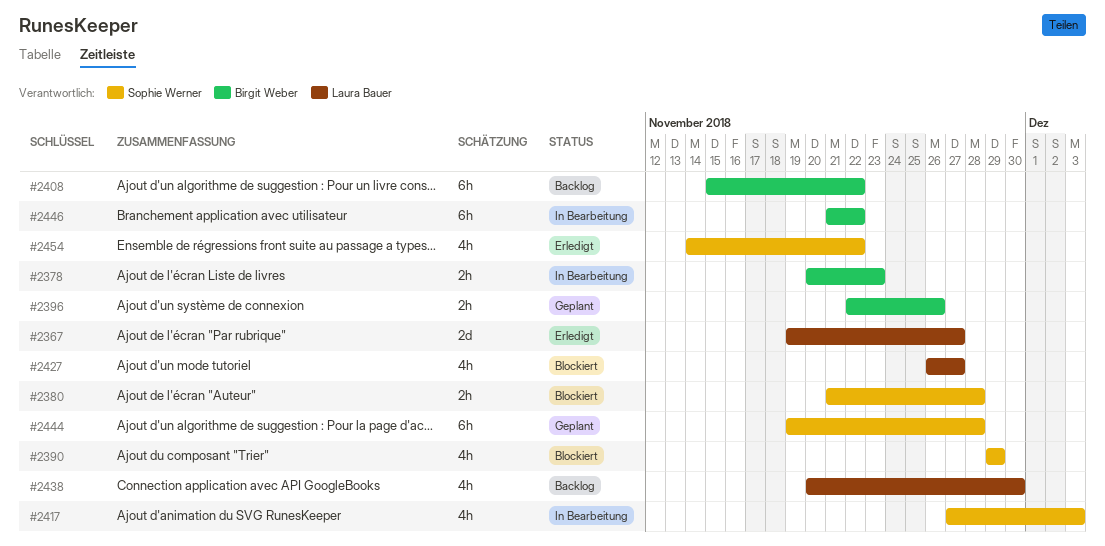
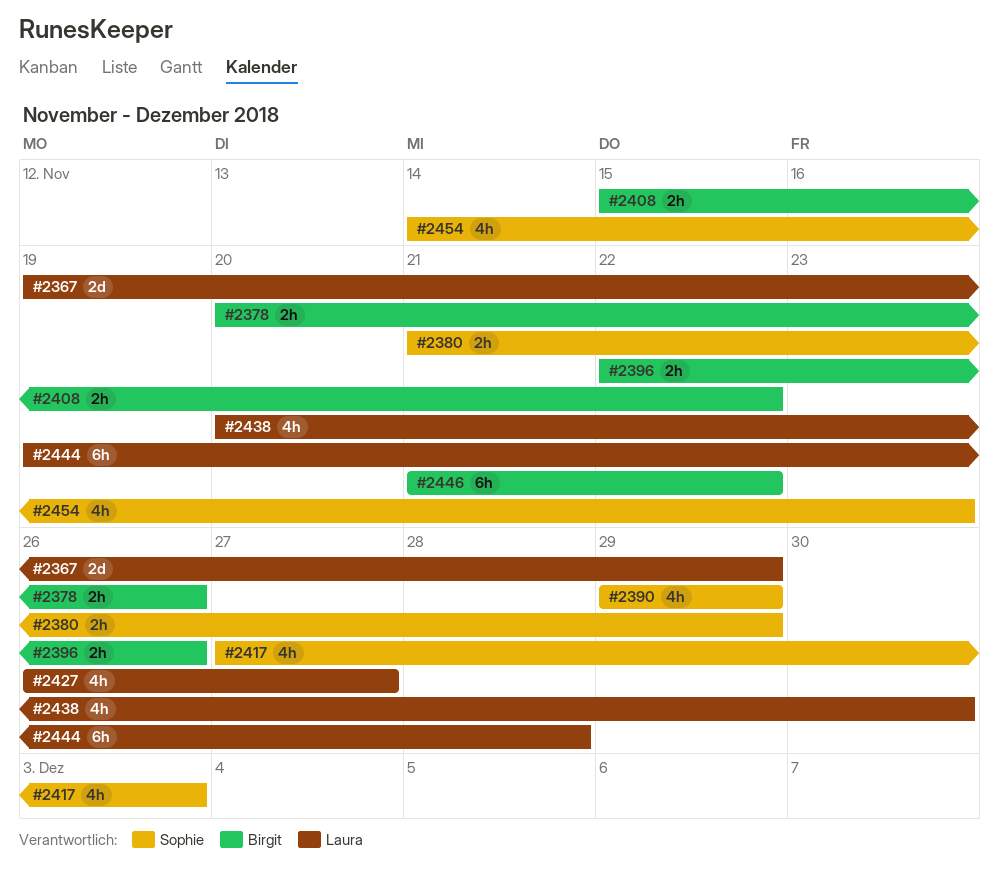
#2367, due: Nov 27 -> Nov 29
#2378, due: Nov 23 -> Nov 26
#2380, due: Nov 28 -> Nov 29
#2408, estimate: 6h -> 2h
#2444, owner: Sophie Werner -> Laura Bauer
#2454, due: Nov 22 -> Nov 23

